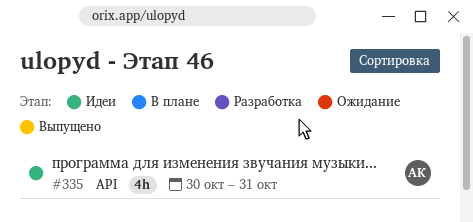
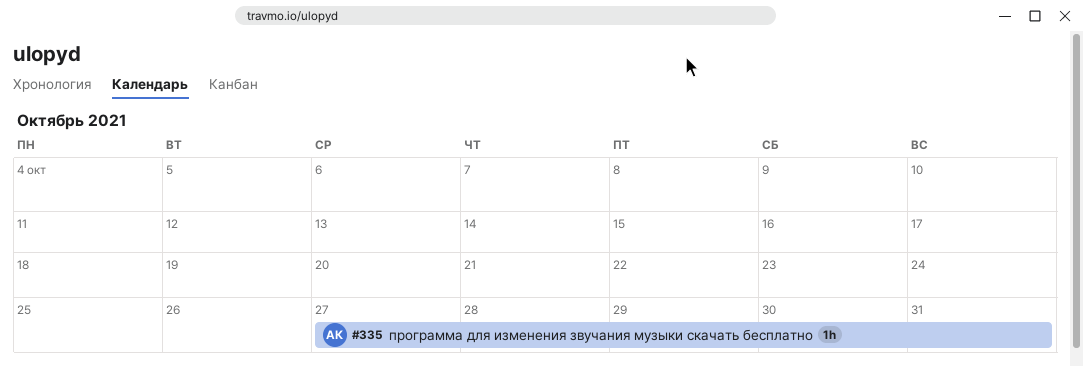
#335, estimate: 4h -> 1h
#335, start: Oct 30 -> Oct 27

